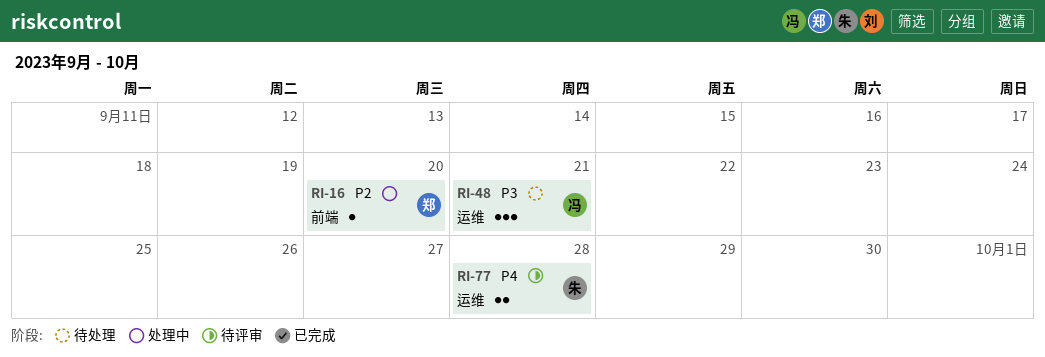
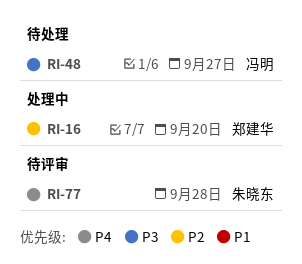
RI-48, due: Sep 21 -> Sep 27

